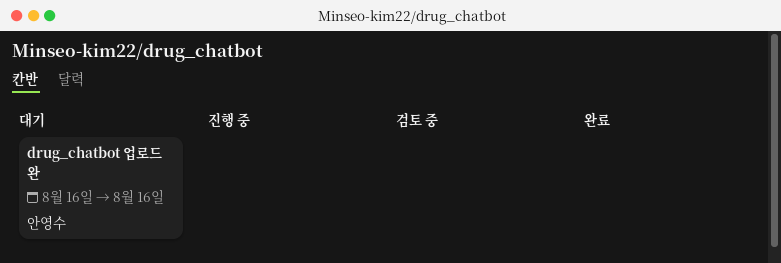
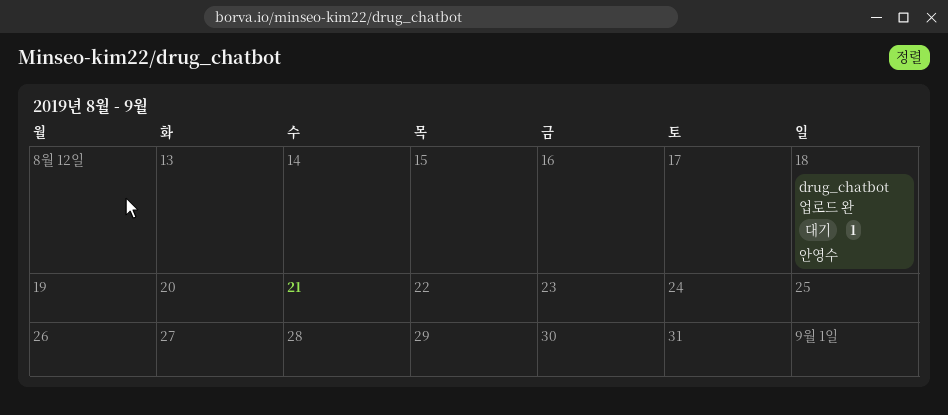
drug_chatbot 업로드 완, due: Aug 16 -> Aug 18

